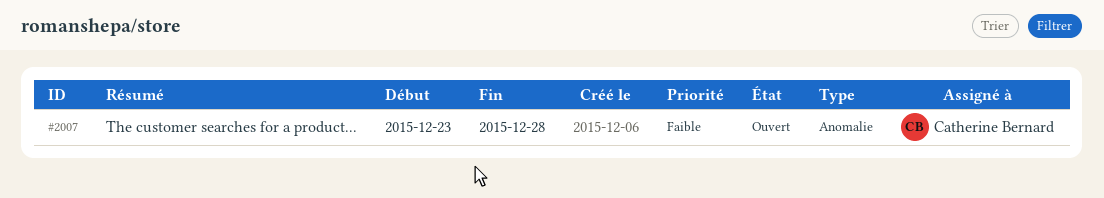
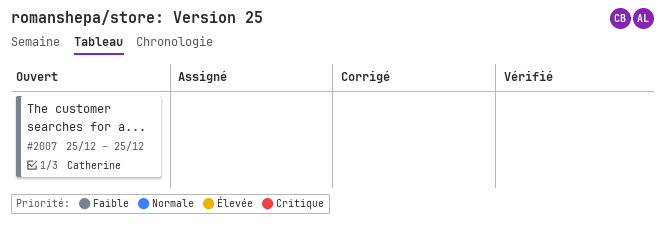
#2007, start: Dec 23 -> Dec 25
#2007, due: Dec 28 -> Dec 25

